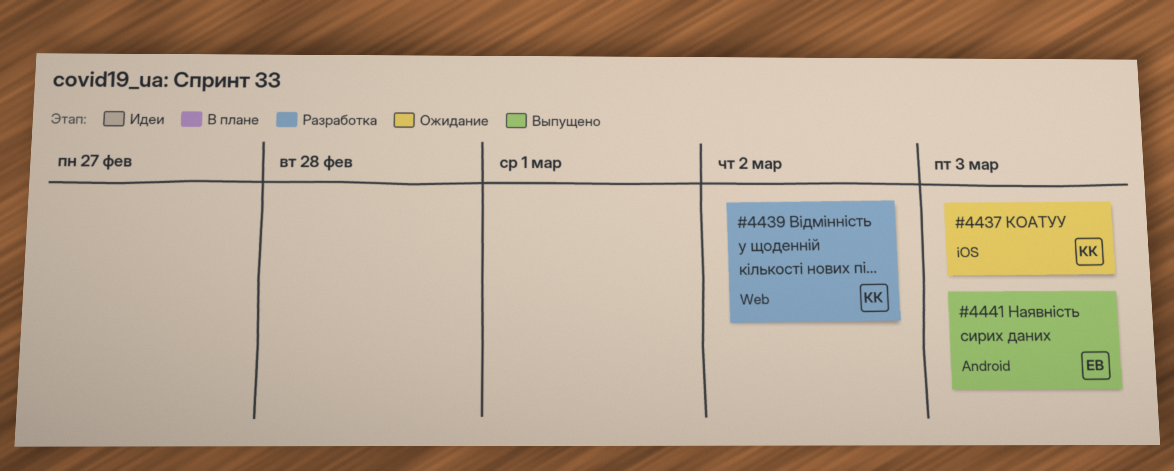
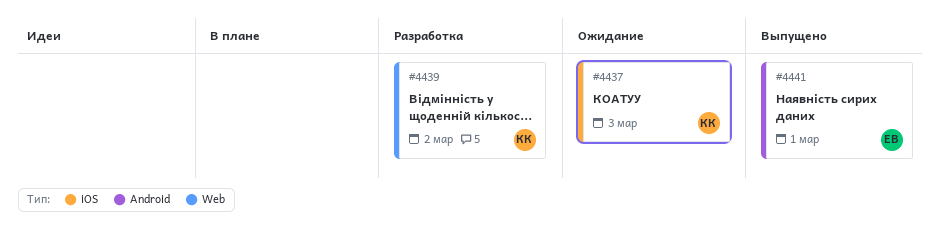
#4441, due: Mar 3 -> Mar 1

